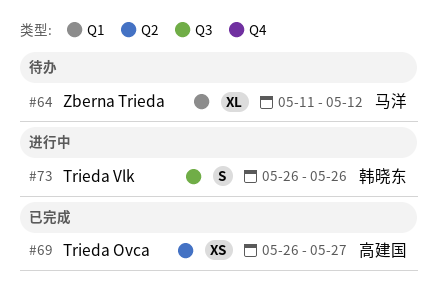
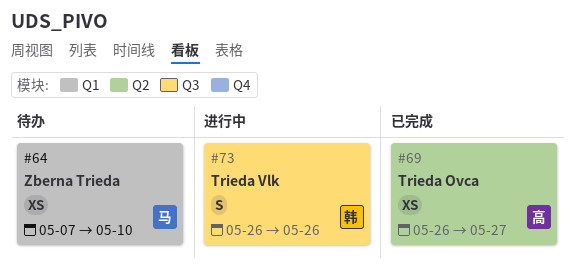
#64, estimate: XL -> XS
#64, start: May 11 -> May 7
#64, due: May 12 -> May 10

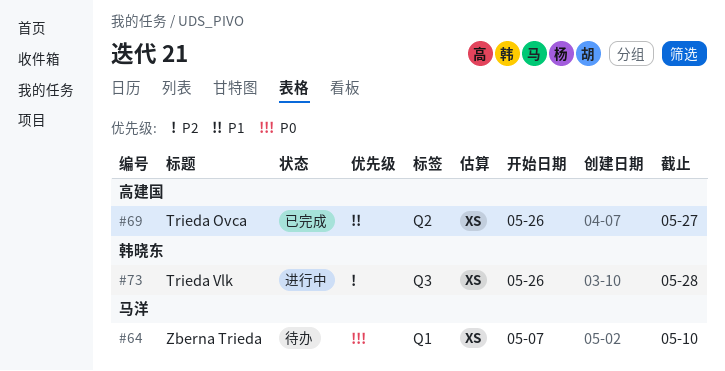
#73, estimate: S -> XS
#73, due: May 26 -> May 28

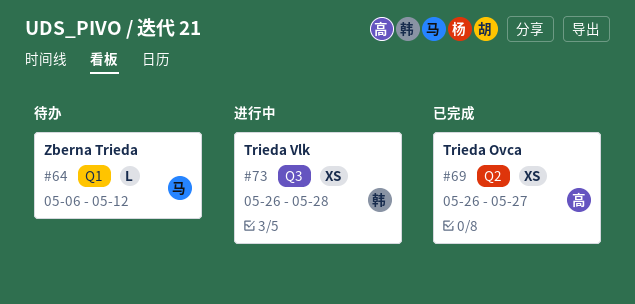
#64, estimate: XS -> L
#64, start: May 7 -> May 6
#64, due: May 10 -> May 12

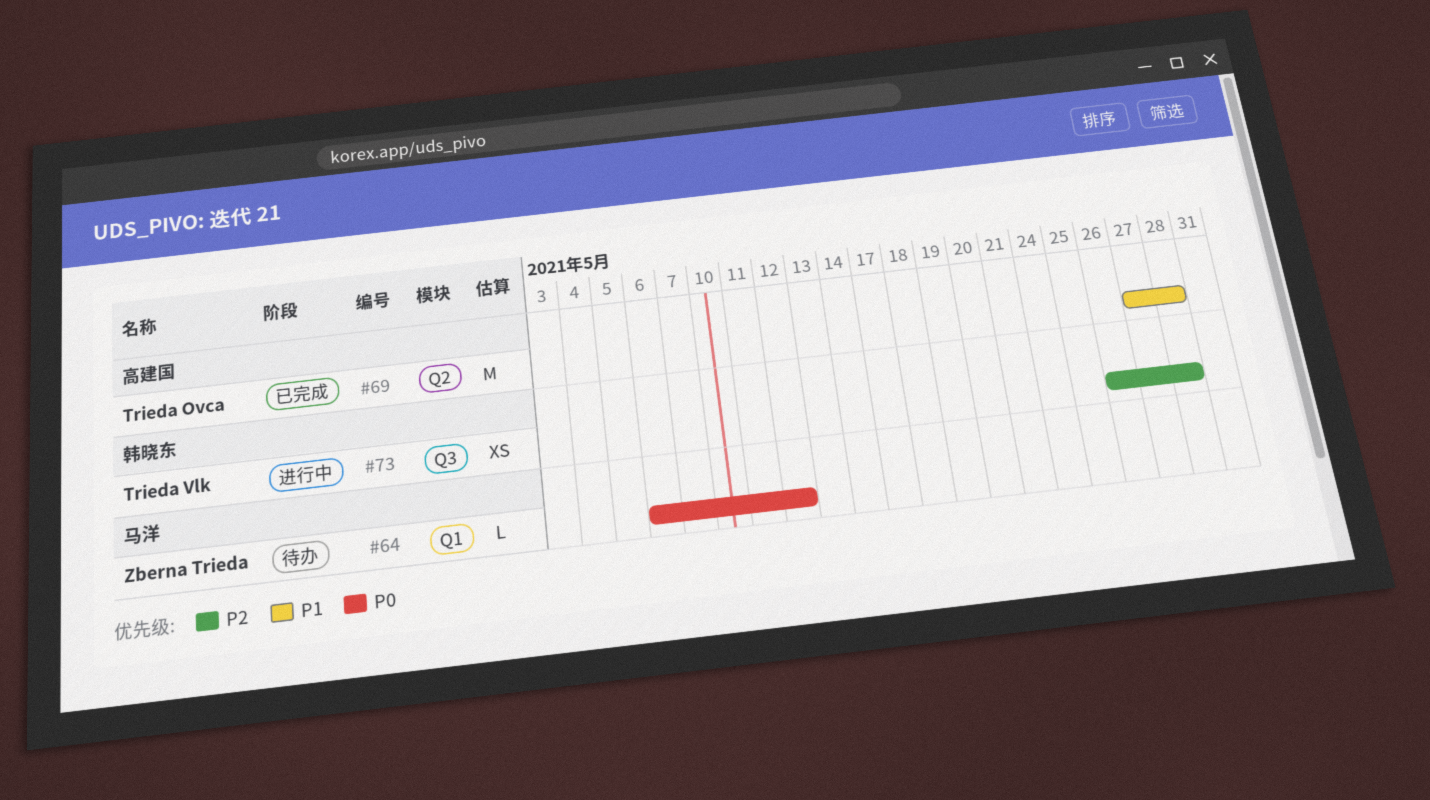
#69, estimate: XS -> M
#69, start: May 26 -> May 27
#69, due: May 27 -> May 28

